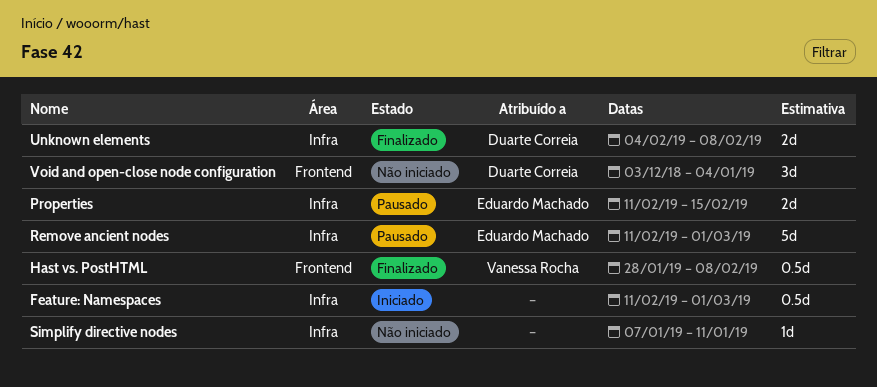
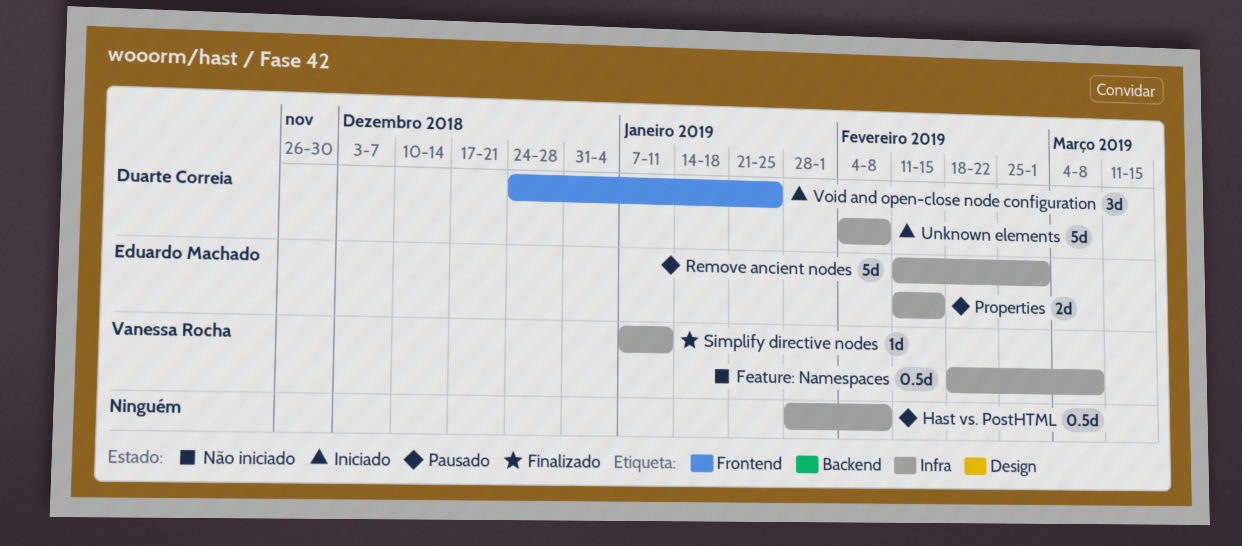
Feature: Namespaces, status: Iniciado -> Não iniciado
Feature: Namespaces, owner: none -> Vanessa Rocha
Feature: Namespaces, start: Feb 11 -> Feb 18
Feature: Namespaces, due: Mar 1 -> Mar 8
Hast vs. PostHTML, status: Finalizado -> Pausado
Hast vs. PostHTML, owner: Vanessa Rocha -> none
Hast vs. PostHTML, label: Frontend -> Infra
Simplify directive nodes, status: Não iniciado -> Finalizado
Simplify directive nodes, owner: none -> Vanessa Rocha
Unknown elements, status: Finalizado -> Iniciado
Unknown elements, estimate: 2d -> 5d
Void and open-close node configuration, status: Não iniciado -> Iniciado
Void and open-close node configuration, start: Dec 3 -> Dec 24
Void and open-close node configuration, due: Jan 4 -> Jan 25

